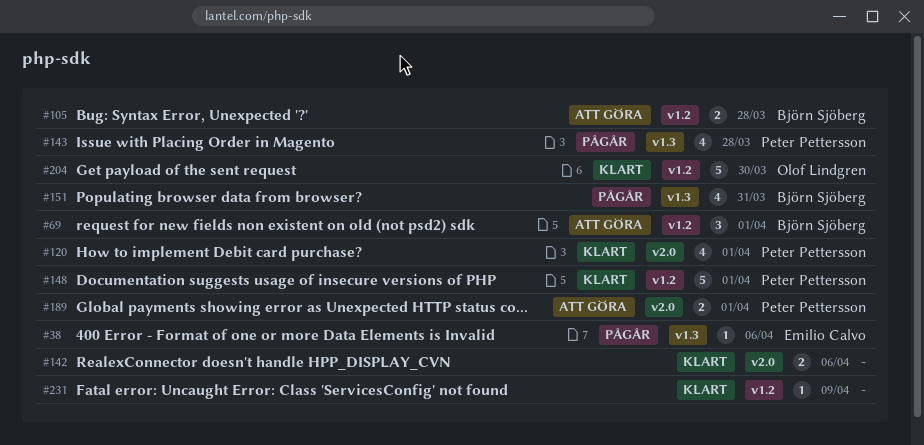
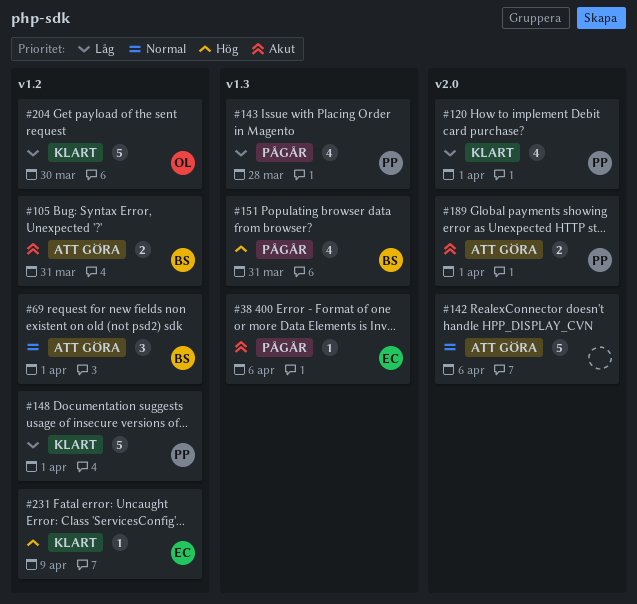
#105, due: Mar 28 -> Mar 31
#142, status: Klart -> Att göra
#142, estimate: 2 -> 5
#231, owner: none -> Emilio Calvo

